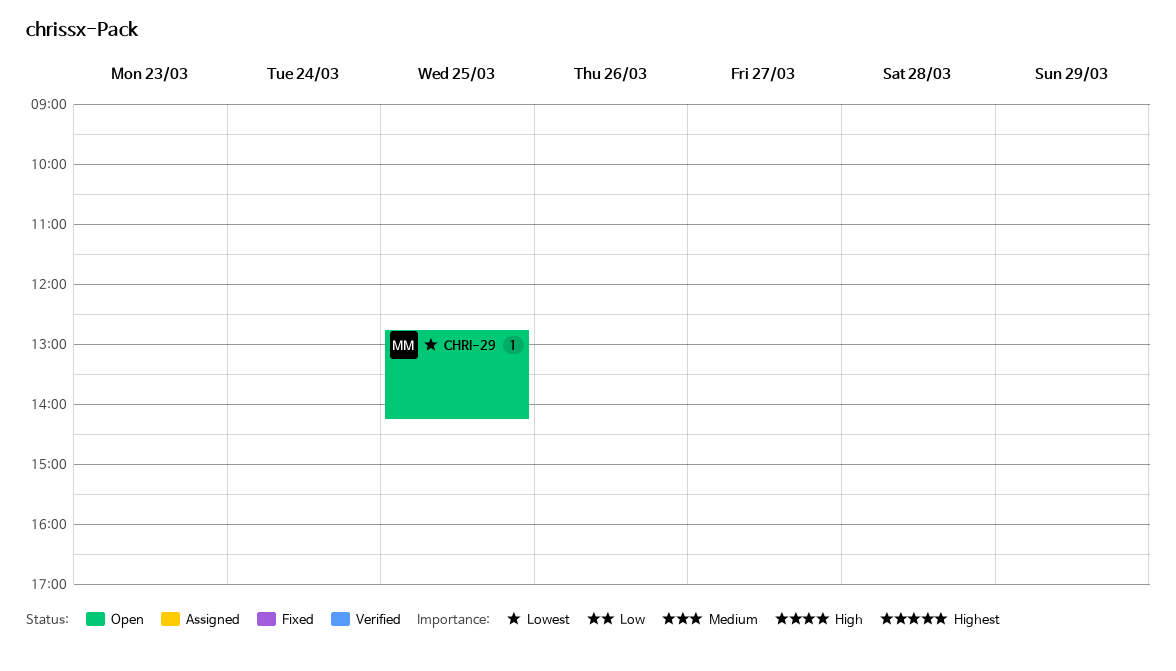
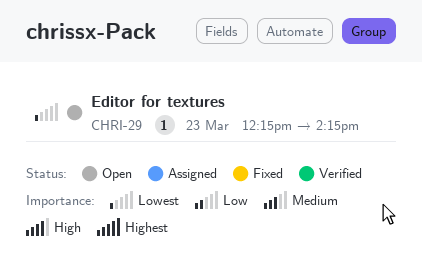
CHRI-29, day: Mar 25 -> Mar 23
CHRI-29, begins: 12:45 -> 12:15

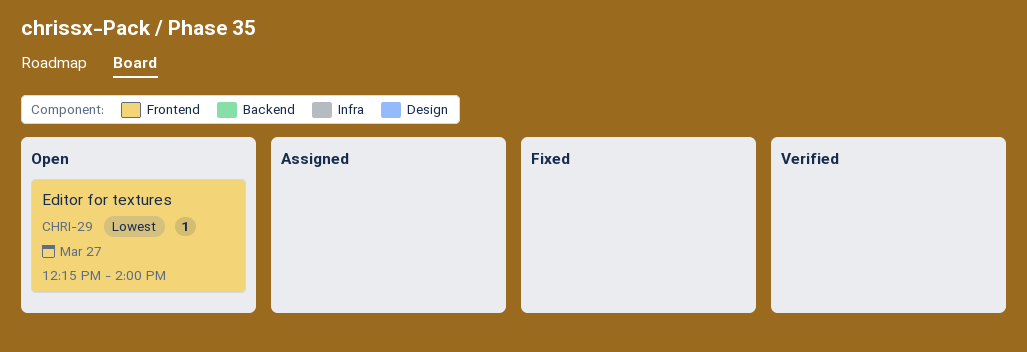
CHRI-29, day: Mar 23 -> Mar 27
CHRI-29, ends: 14:15 -> 14:00

